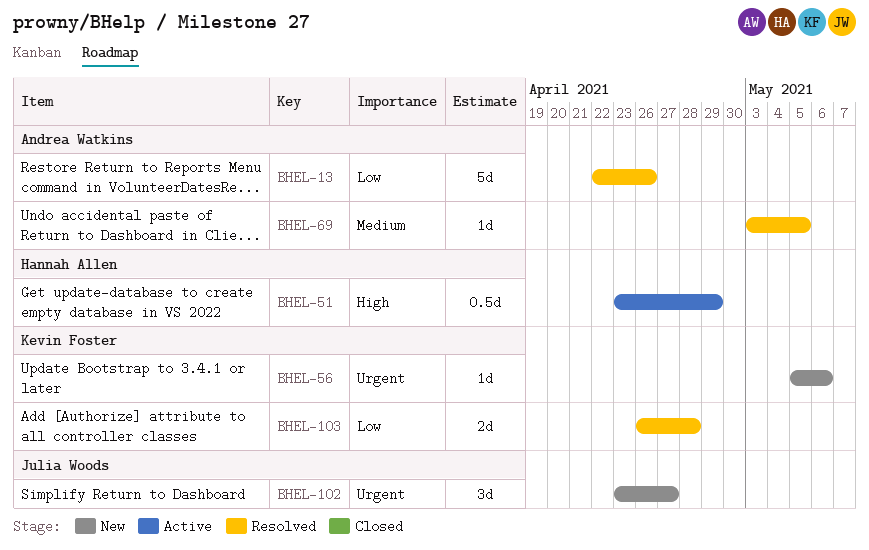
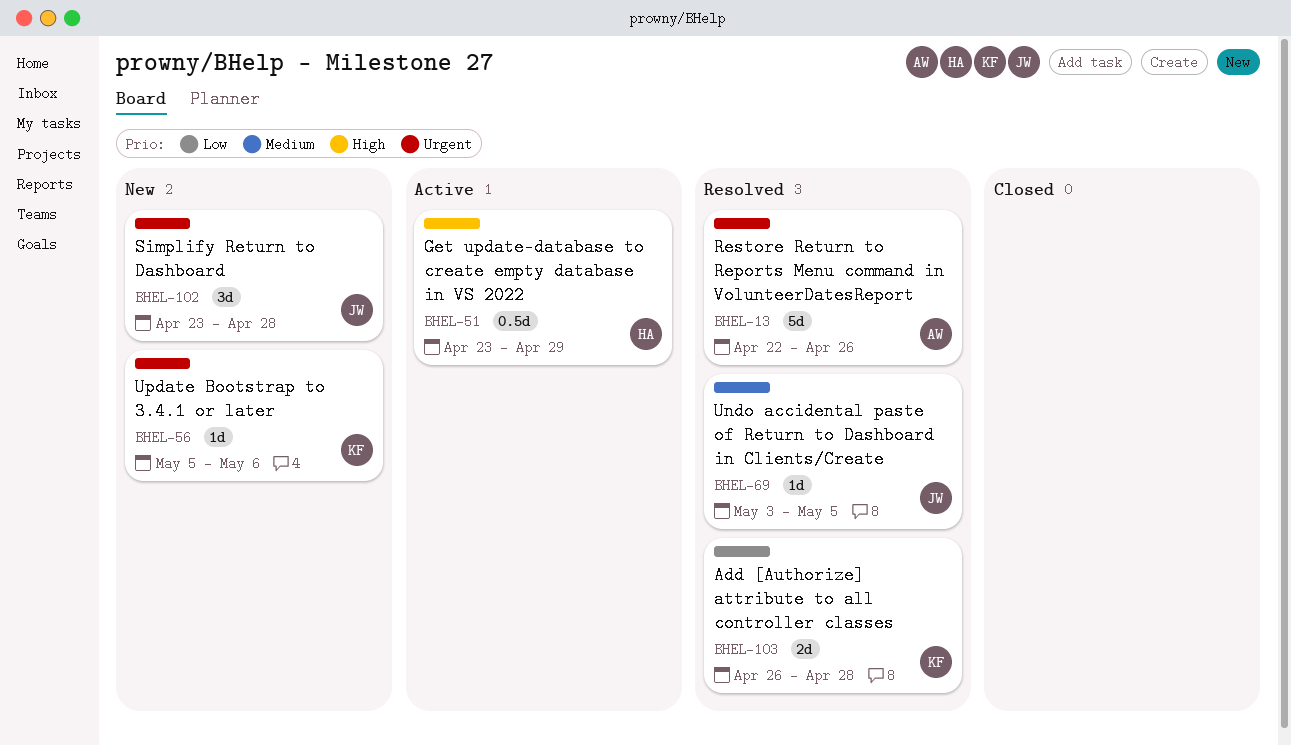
BHEL-13, priority: Low -> Urgent
BHEL-69, owner: Andrea Watkins -> Julia Woods
BHEL-102, due: Apr 27 -> Apr 28

